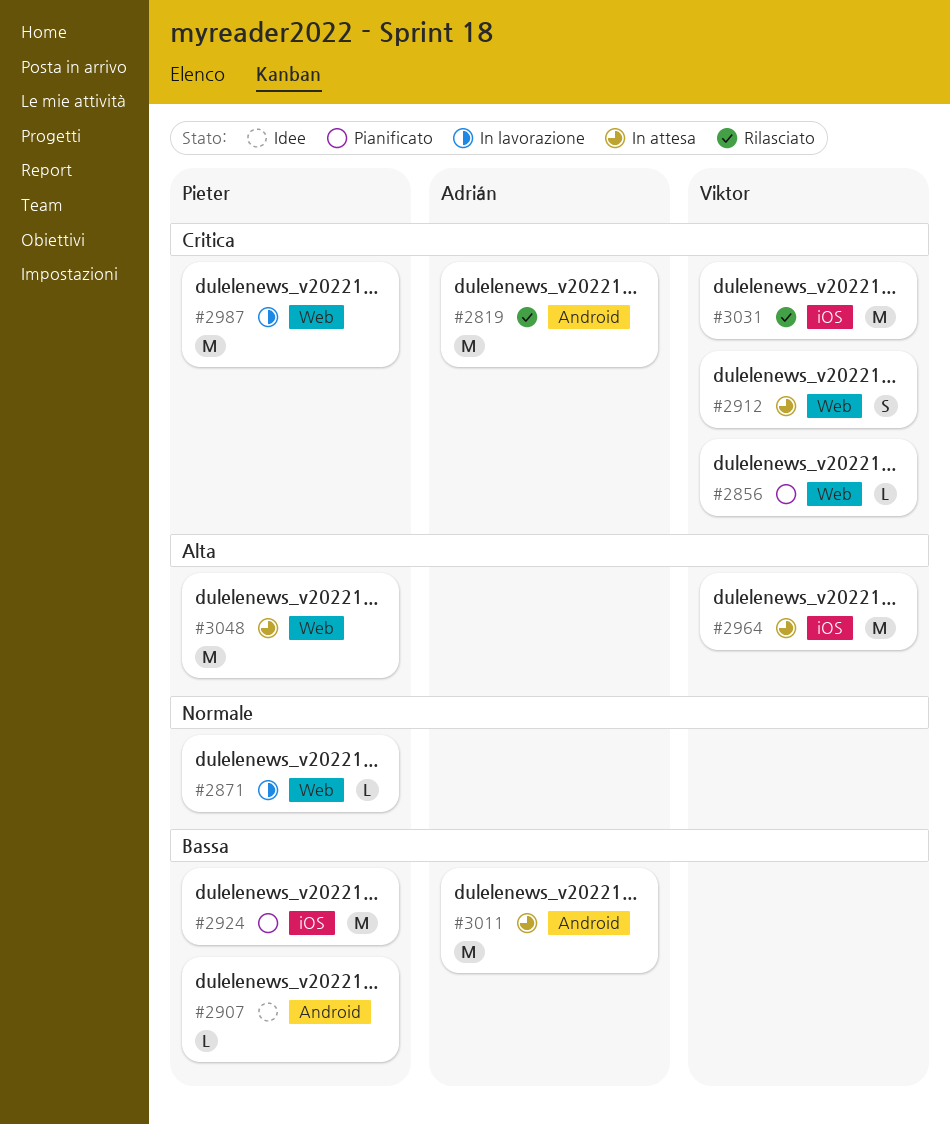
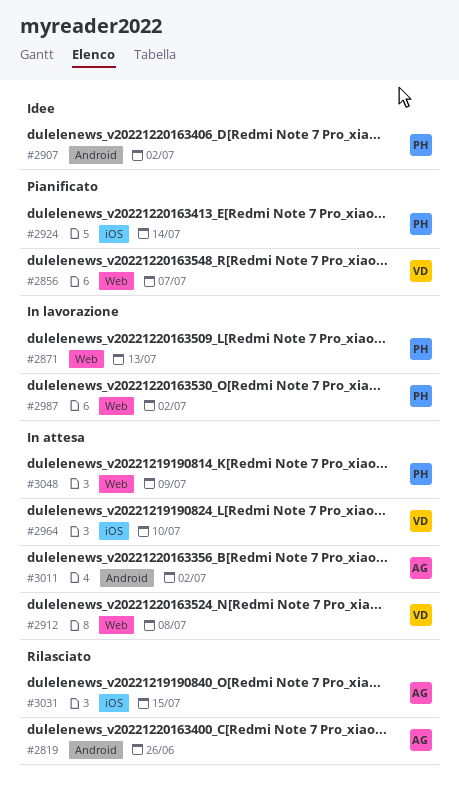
#3031, owner: Viktor -> Adrián

